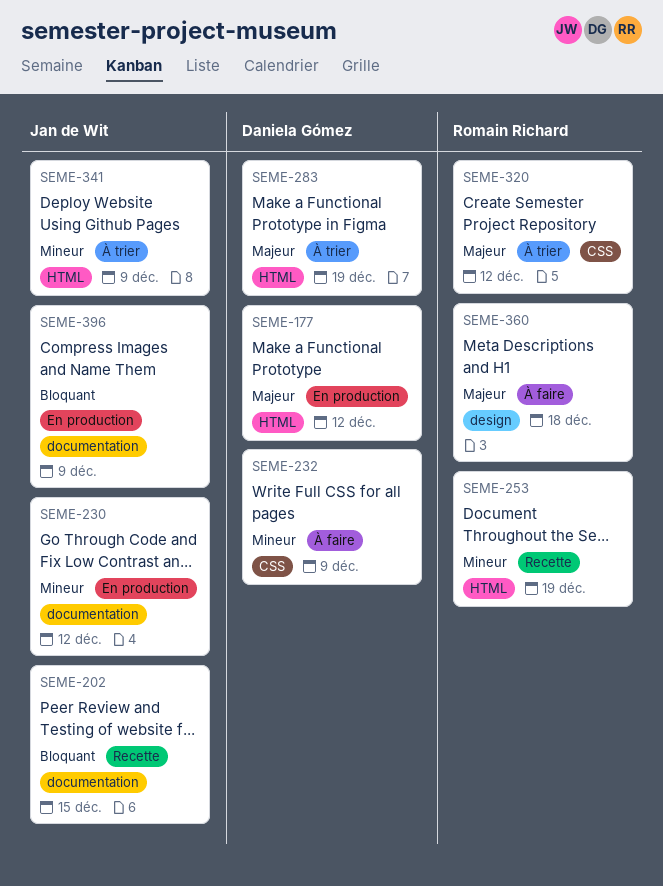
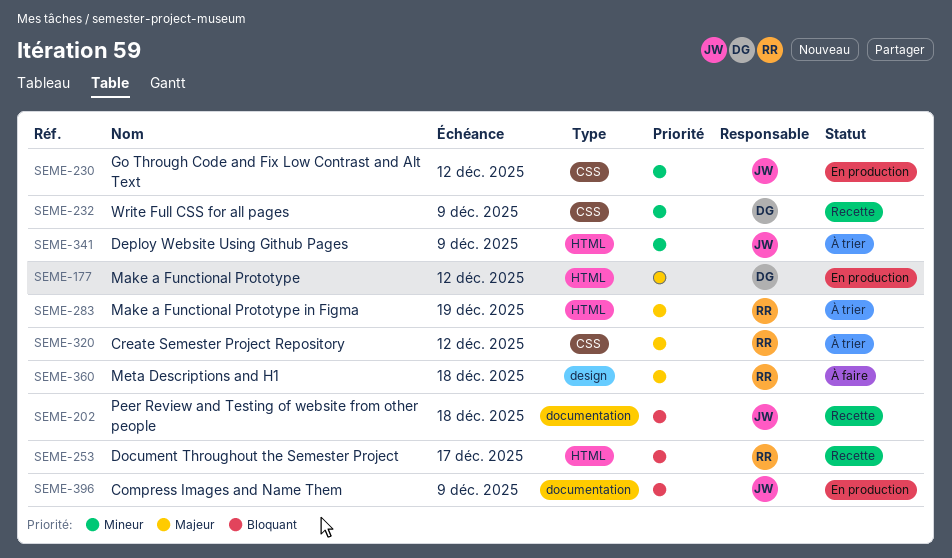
SEME-202, due: Dec 15 -> Dec 18
SEME-230, label: documentation -> CSS
SEME-232, status: À faire -> Recette
SEME-253, priority: Mineur -> Bloquant
SEME-253, due: Dec 19 -> Dec 17
SEME-283, owner: Daniela Gómez -> Romain Richard

